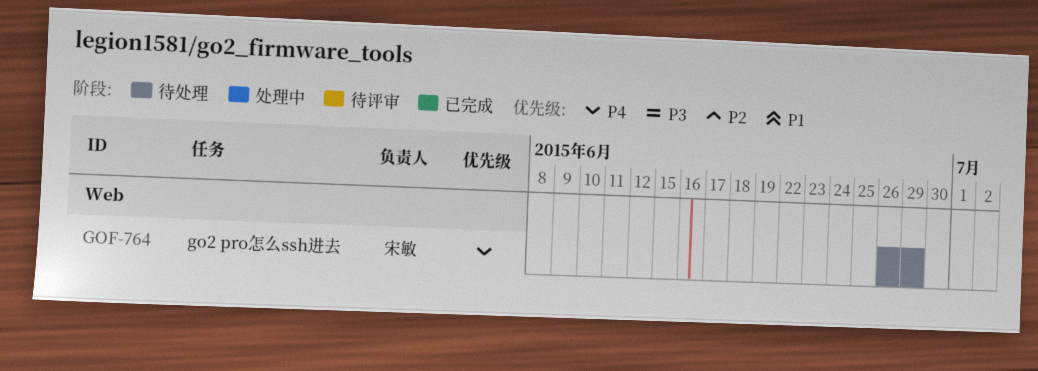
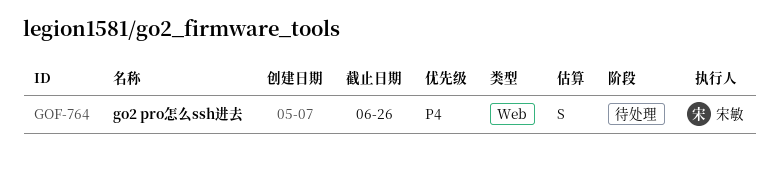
GOF-764, due: Jun 29 -> Jun 26

